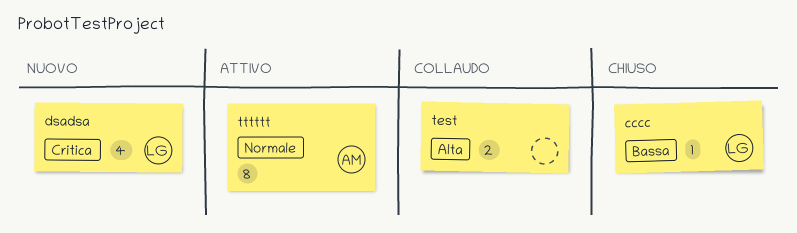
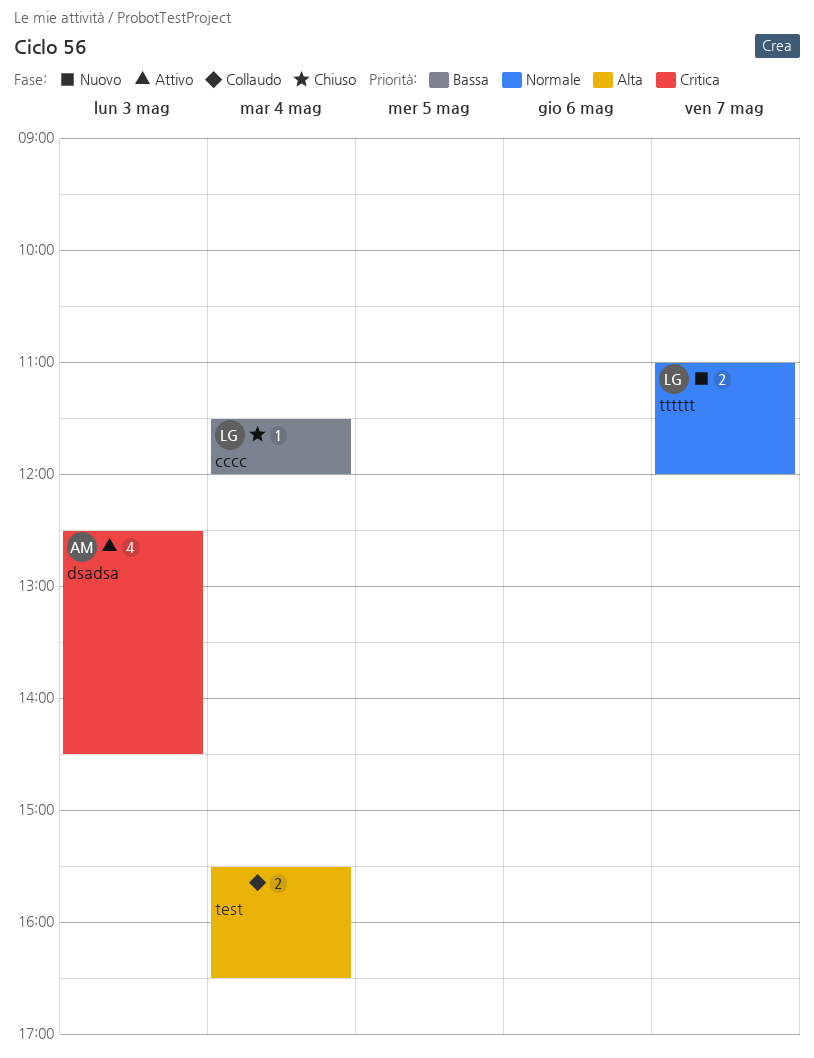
dsadsa, status: Nuovo -> Attivo
dsadsa, owner: LG -> AM
tttttt, status: Attivo -> Nuovo
tttttt, owner: AM -> LG
tttttt, estimate: 8 -> 2

